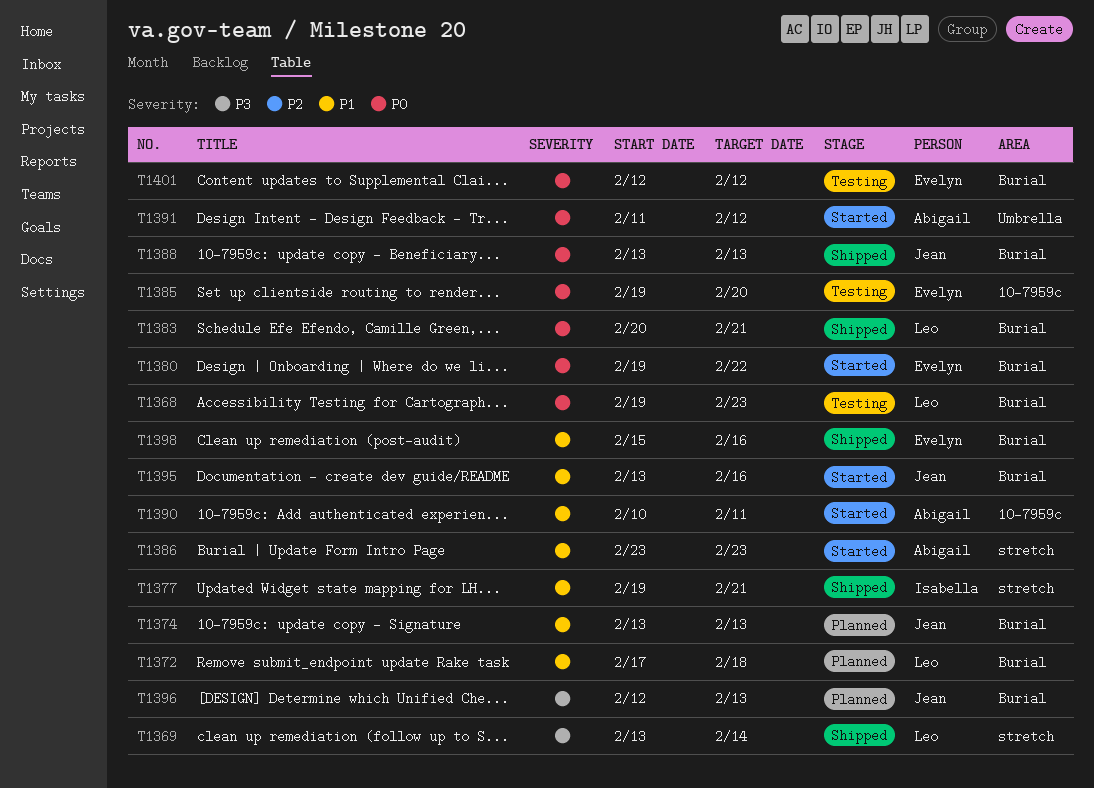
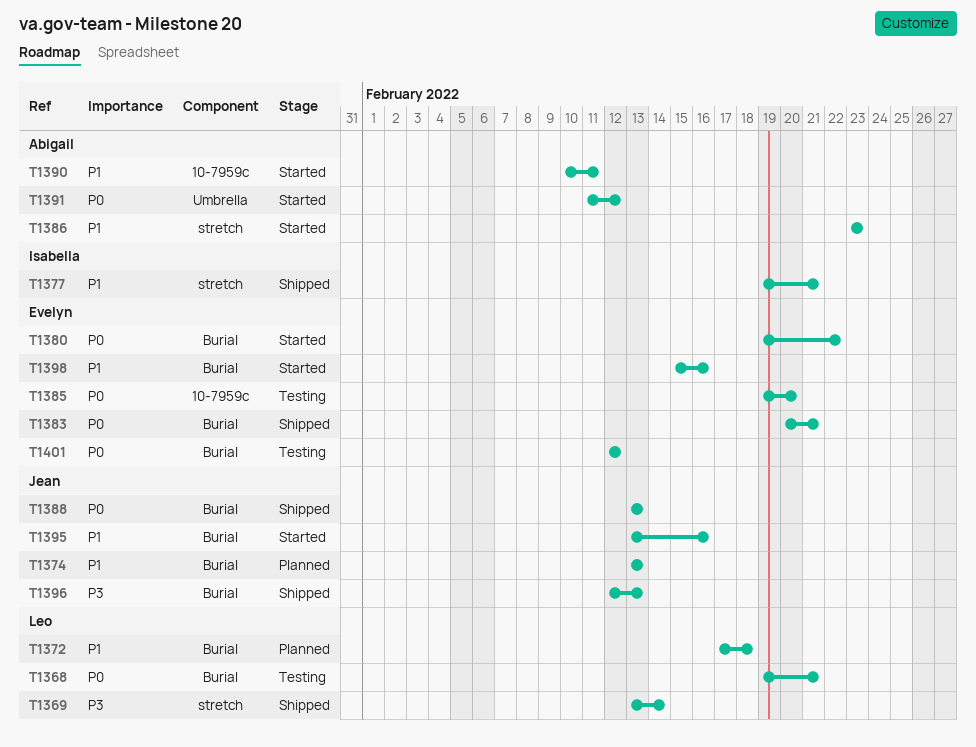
T1368, due: Feb 23 -> Feb 21
T1383, owner: Leo -> Evelyn
T1396, status: Planned -> Shipped
T1398, status: Shipped -> Started

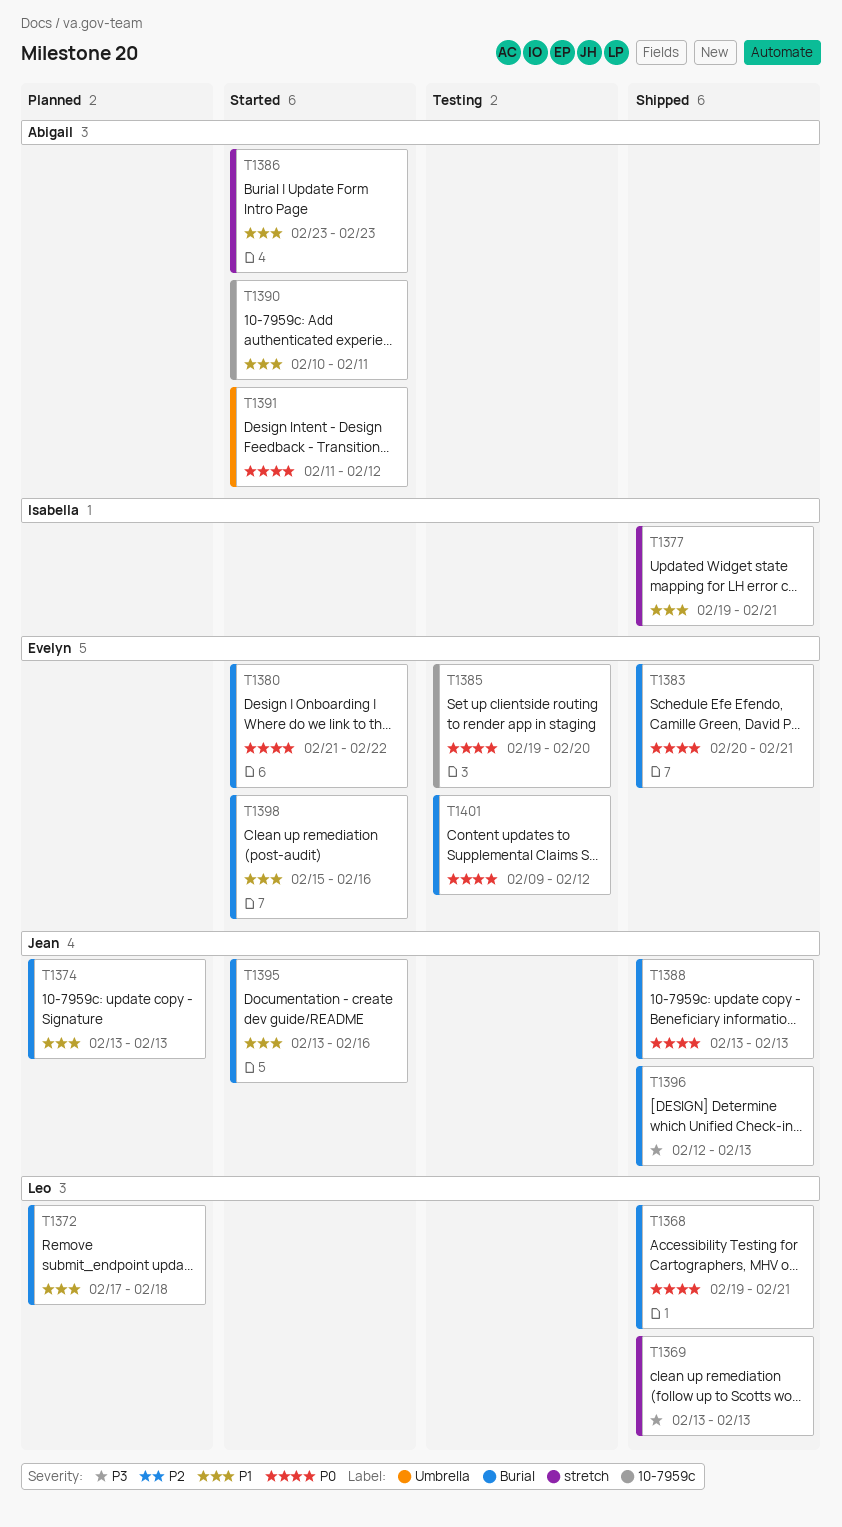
T1368, status: Testing -> Shipped
T1369, due: Feb 14 -> Feb 13
T1380, start: Feb 19 -> Feb 21
T1401, start: Feb 12 -> Feb 9

